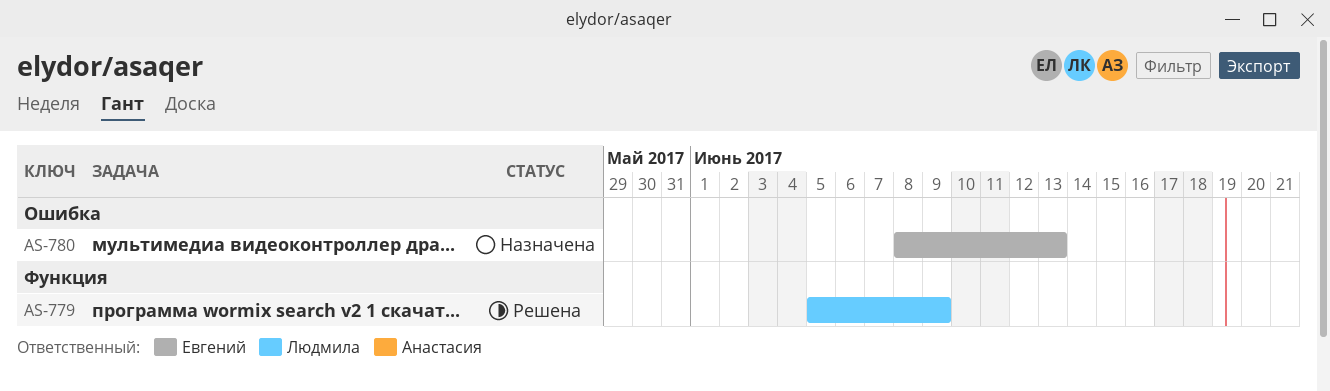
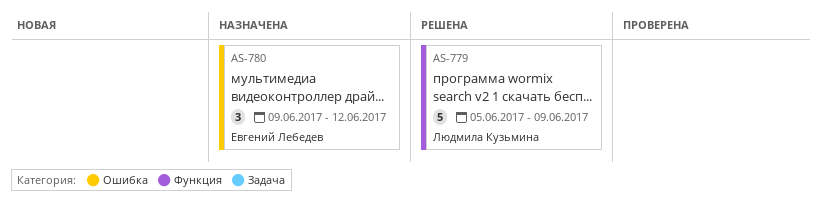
AS-780, start: Jun 8 -> Jun 9
AS-780, due: Jun 13 -> Jun 12

